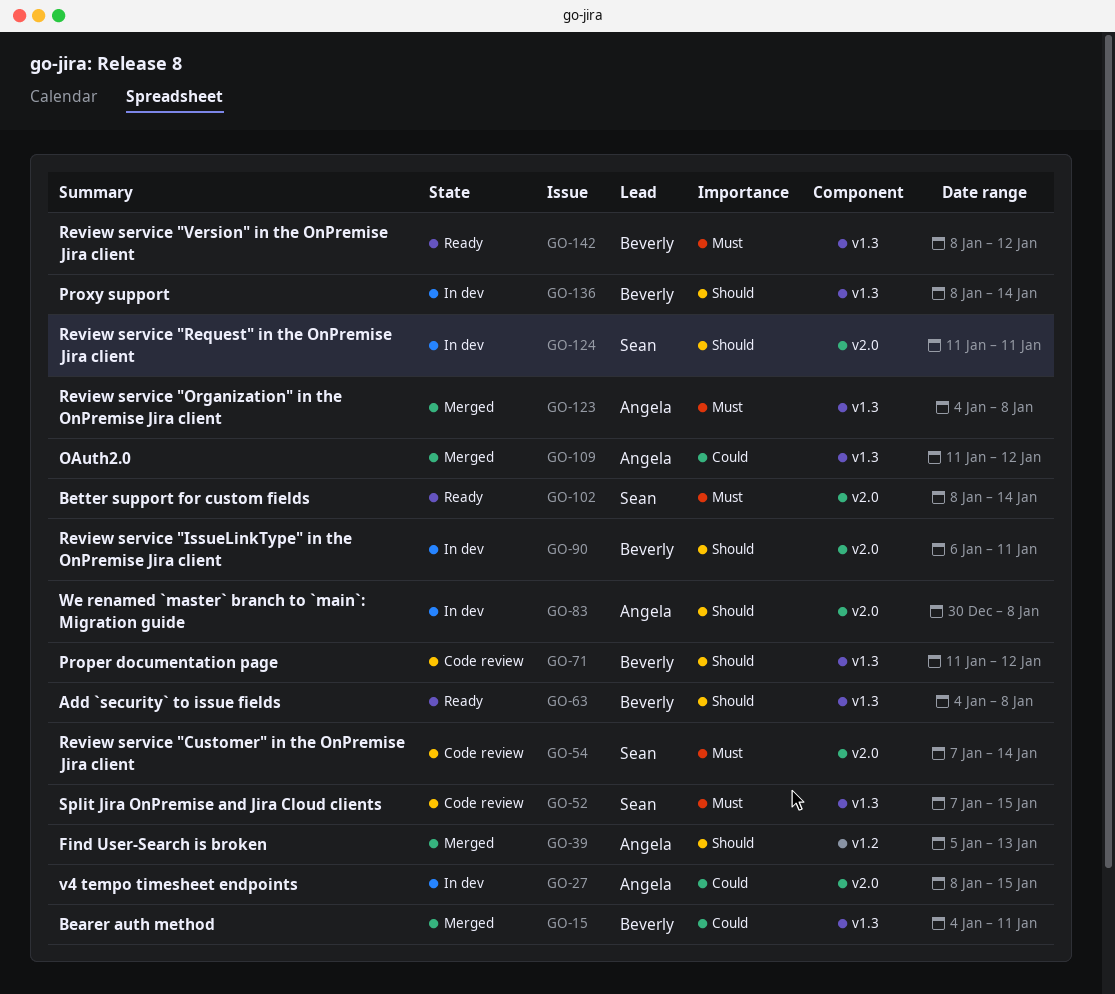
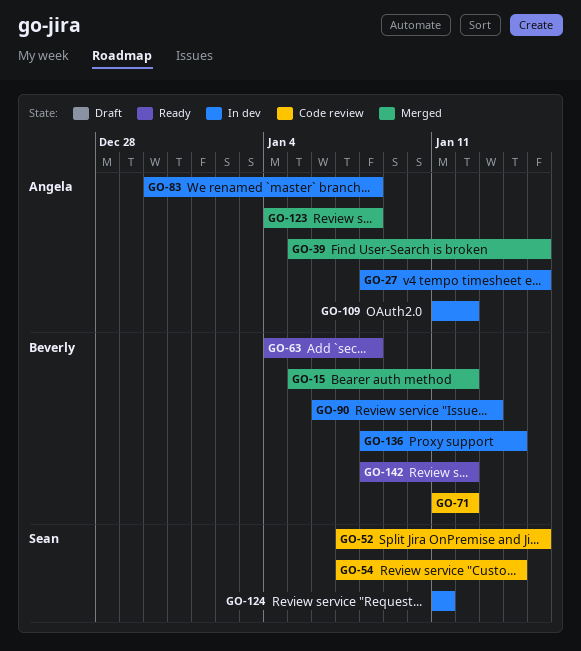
GO-15, start: Jan 4 -> Jan 5
GO-15, due: Jan 11 -> Jan 12
GO-39, due: Jan 13 -> Jan 15
GO-90, due: Jan 11 -> Jan 13
GO-102: present -> none
GO-109, status: Merged -> In dev

